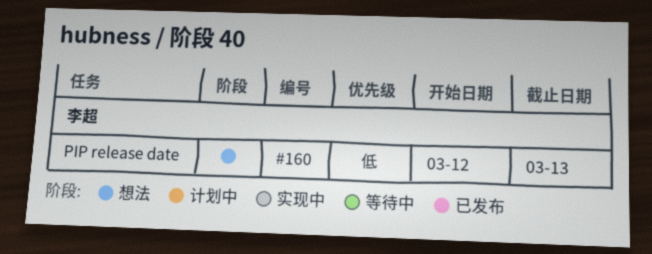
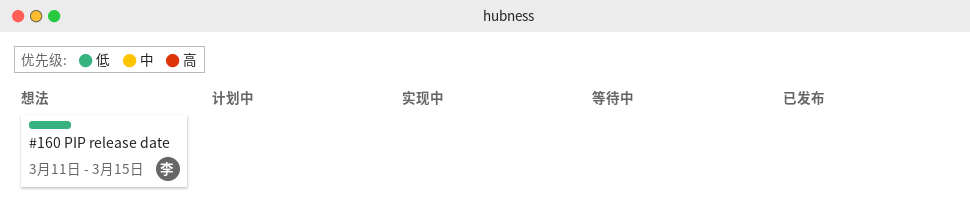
#160, start: Mar 12 -> Mar 11
#160, due: Mar 13 -> Mar 15

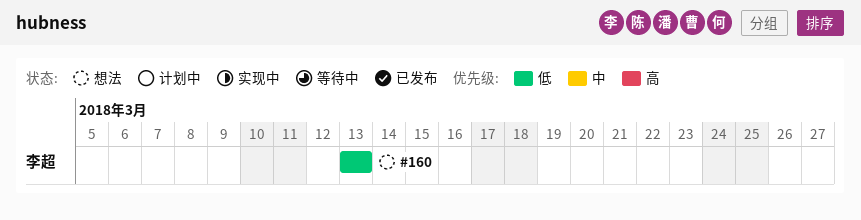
#160, start: Mar 11 -> Mar 13
#160, due: Mar 15 -> Mar 13

